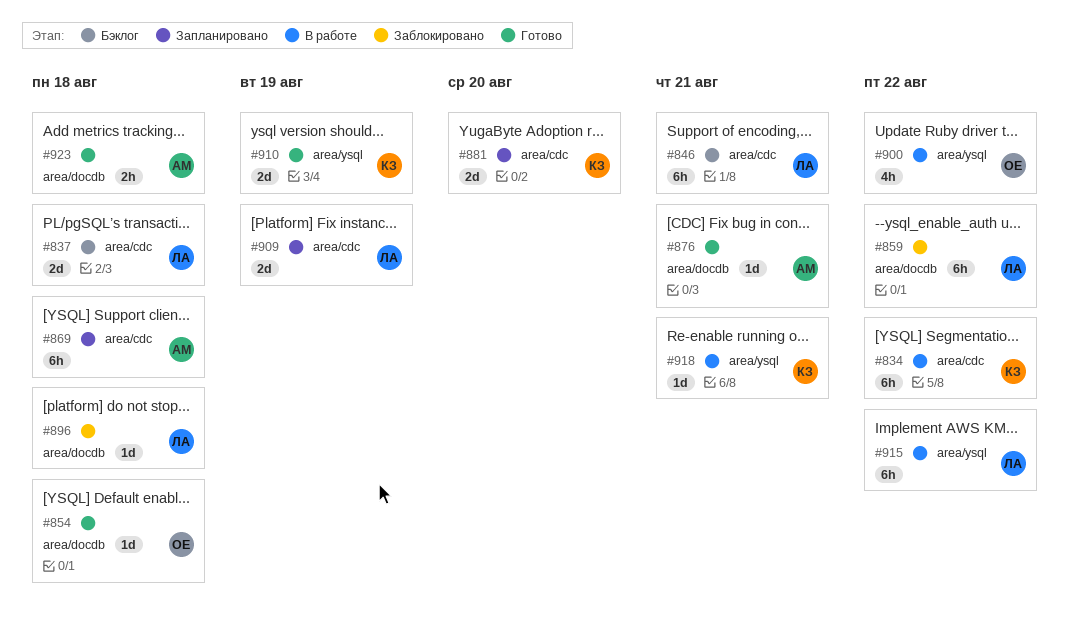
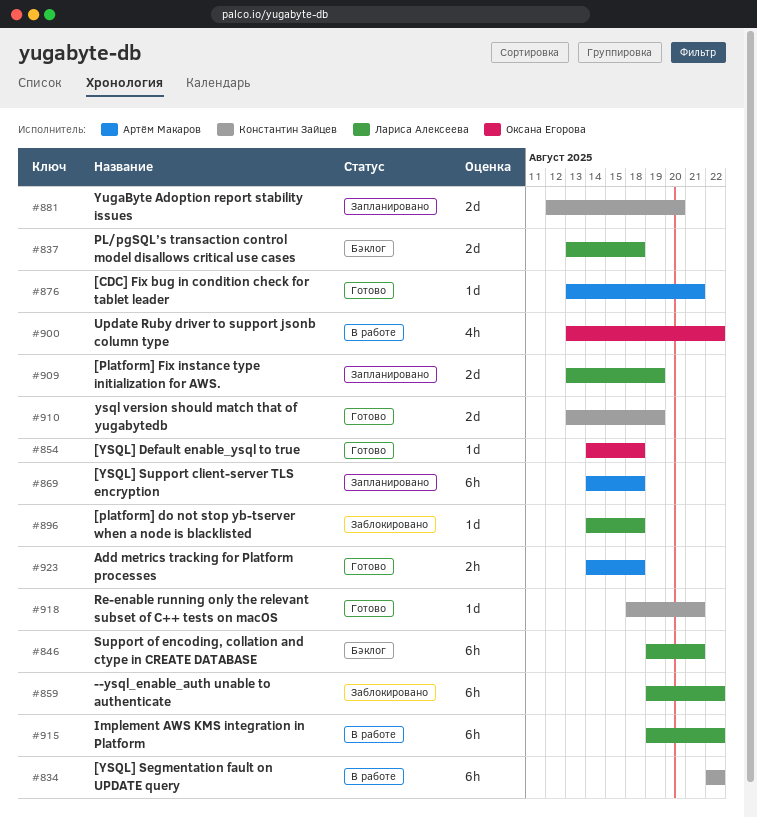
#918, status: В работе -> Готово

